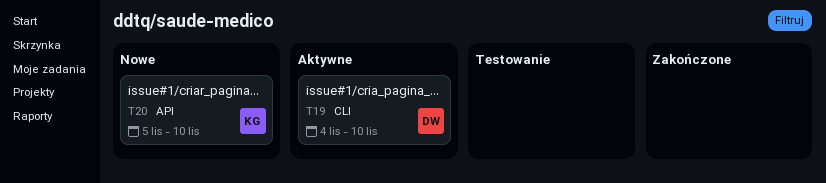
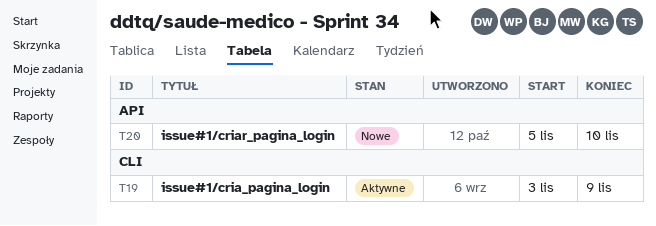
T19, start: Nov 4 -> Nov 3
T19, due: Nov 10 -> Nov 9

